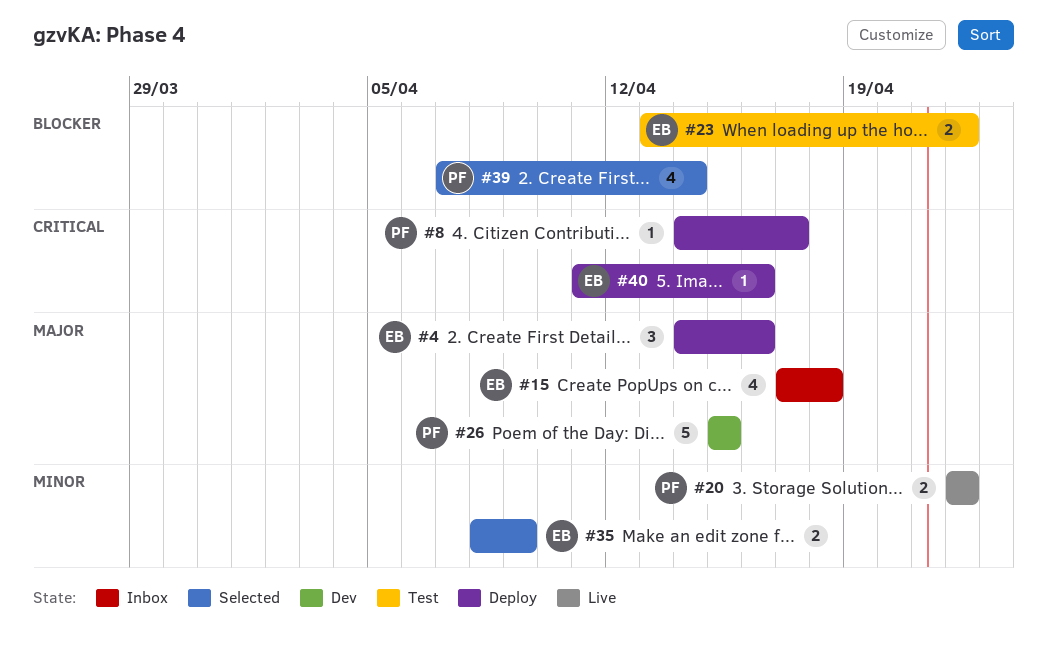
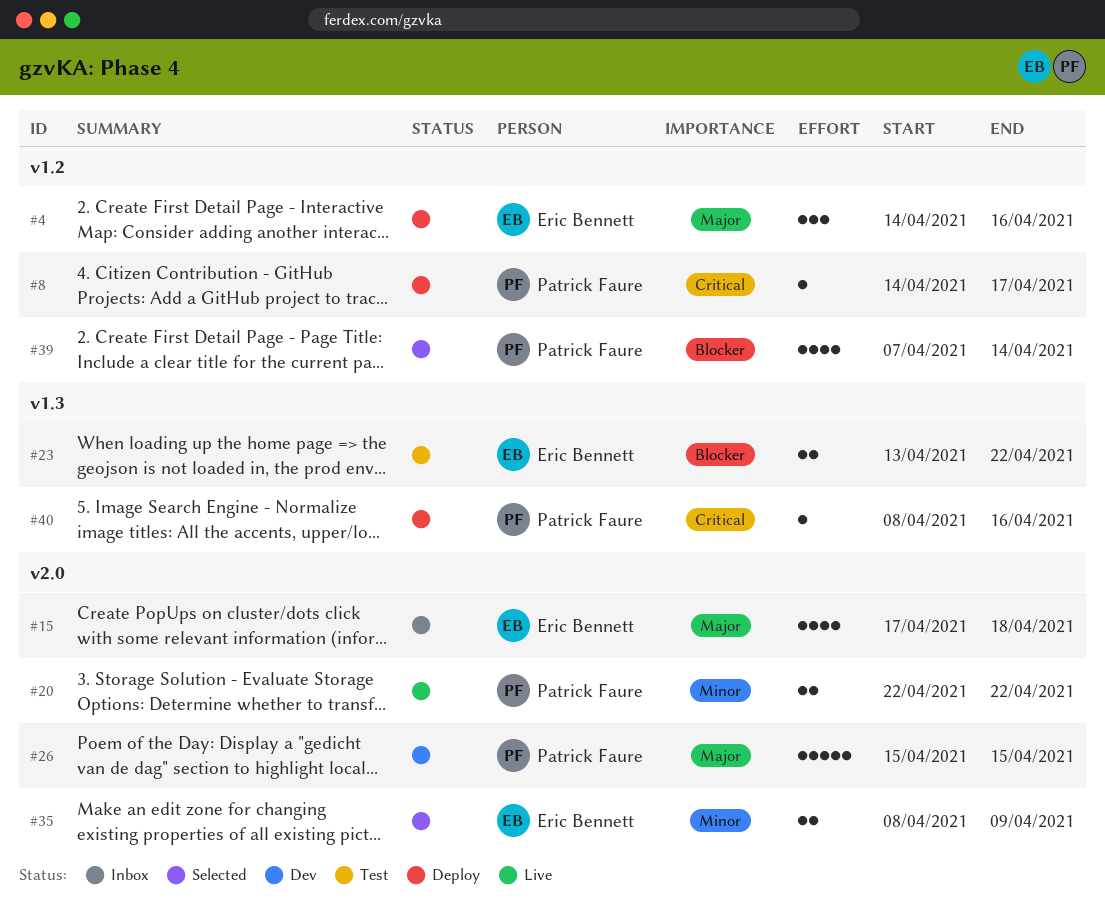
#40, owner: Eric Bennett -> Patrick Faure
#40, start: Apr 11 -> Apr 8

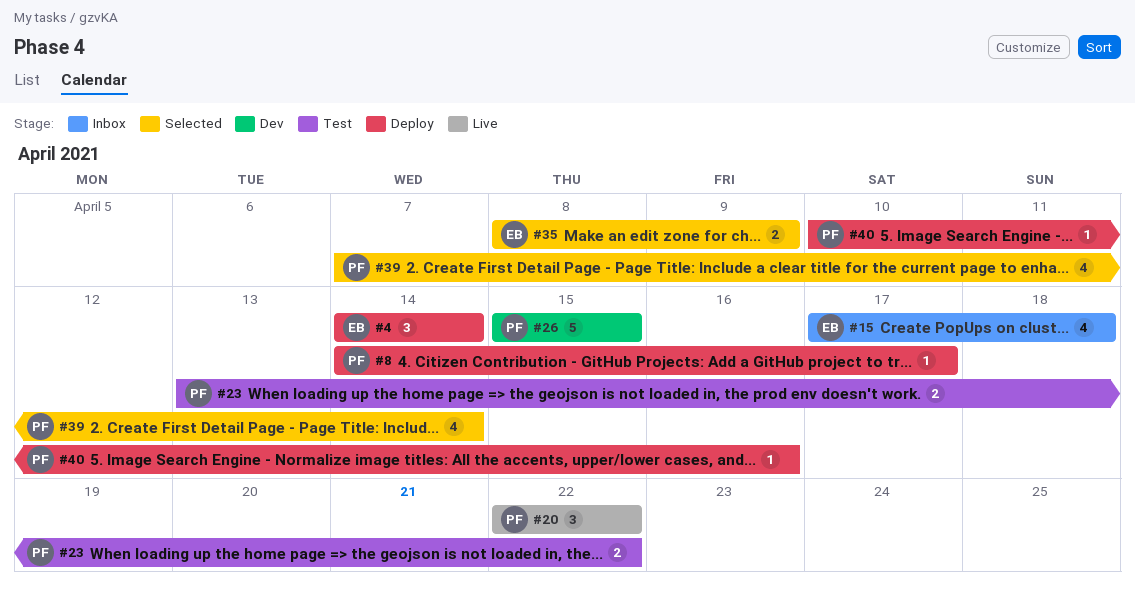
#4, due: Apr 16 -> Apr 14
#20, estimate: 2 -> 3
#23, owner: Eric Bennett -> Patrick Faure
#40, start: Apr 8 -> Apr 10

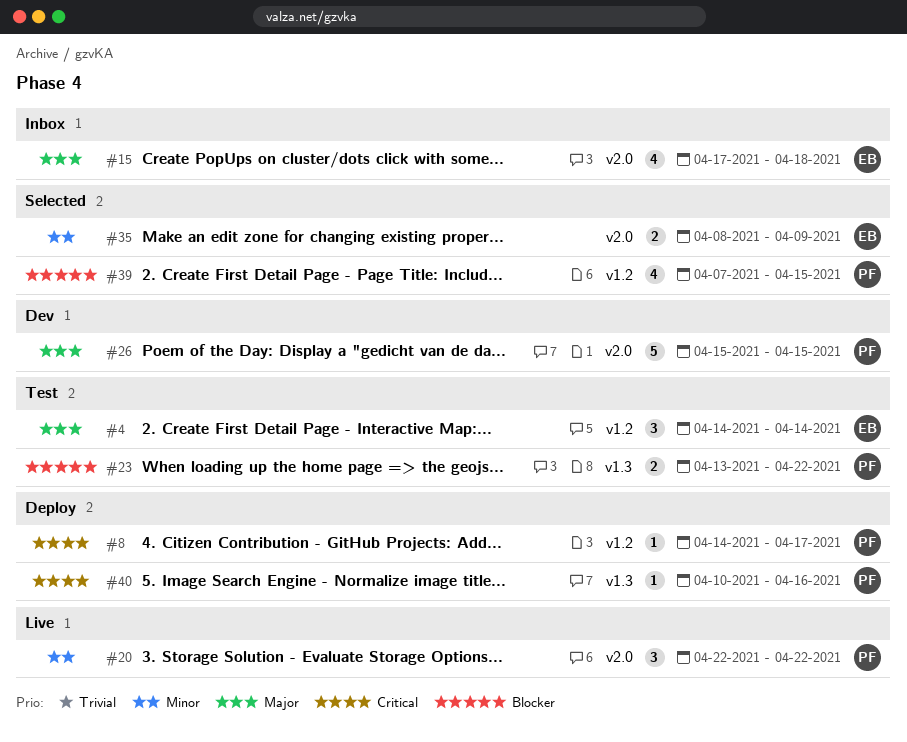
#4, status: Deploy -> Test
#39, due: Apr 14 -> Apr 15

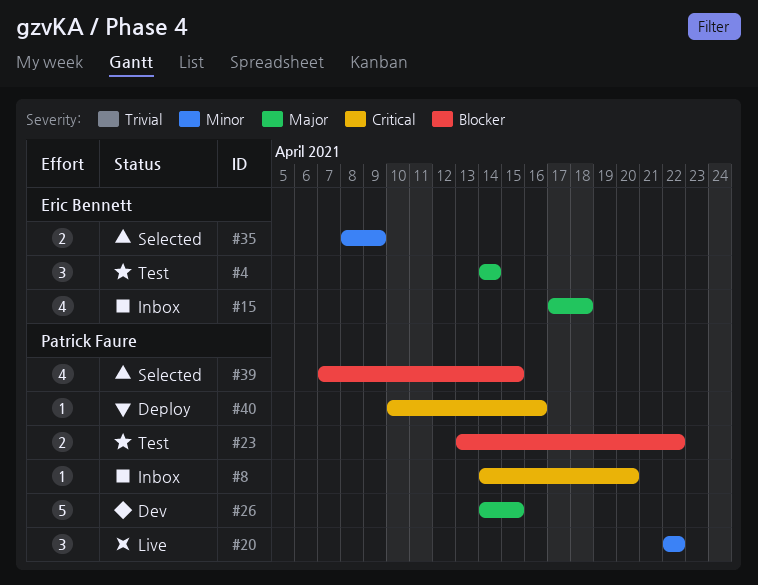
#8, status: Deploy -> Inbox
#8, due: Apr 17 -> Apr 20
#26, start: Apr 15 -> Apr 14

